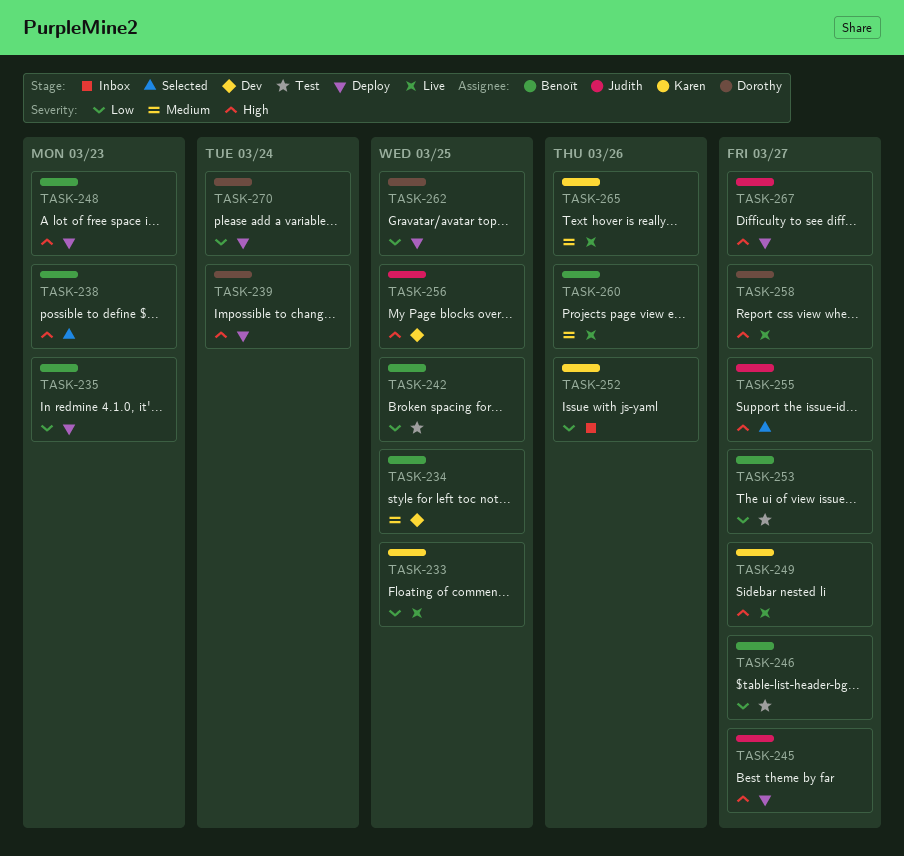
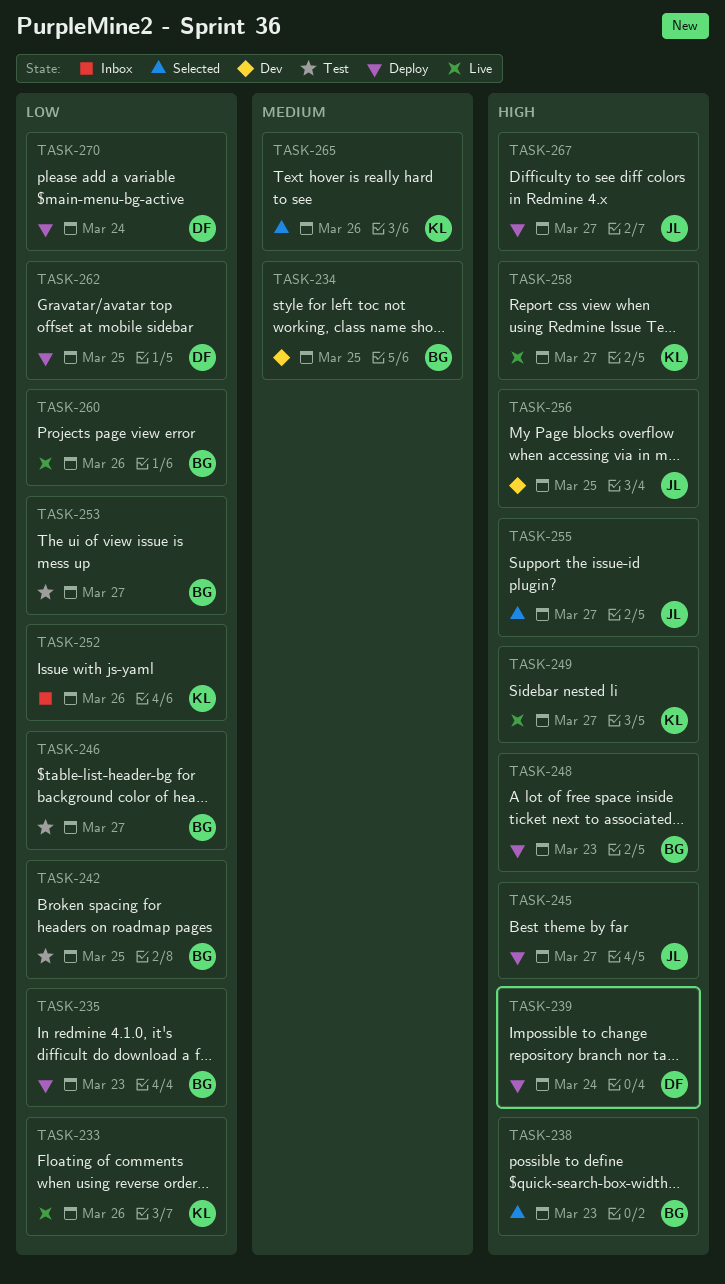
TASK-233, due: Mar 25 -> Mar 26
TASK-258, owner: Dorothy -> Karen
TASK-260, priority: Medium -> Low
TASK-265, status: Live -> Selected

